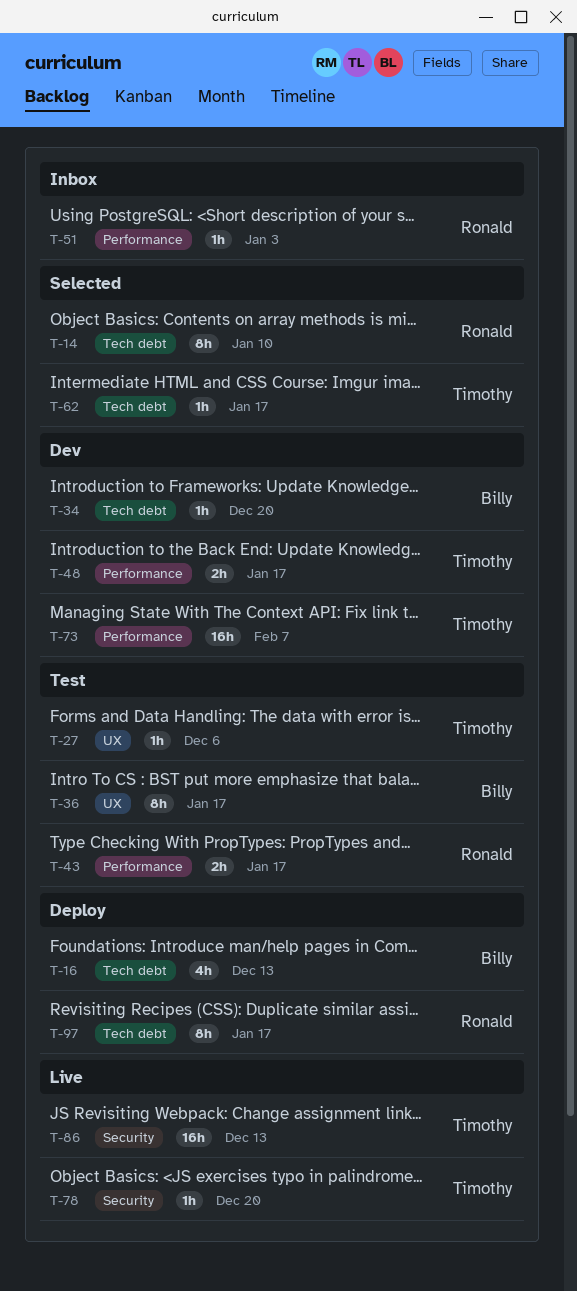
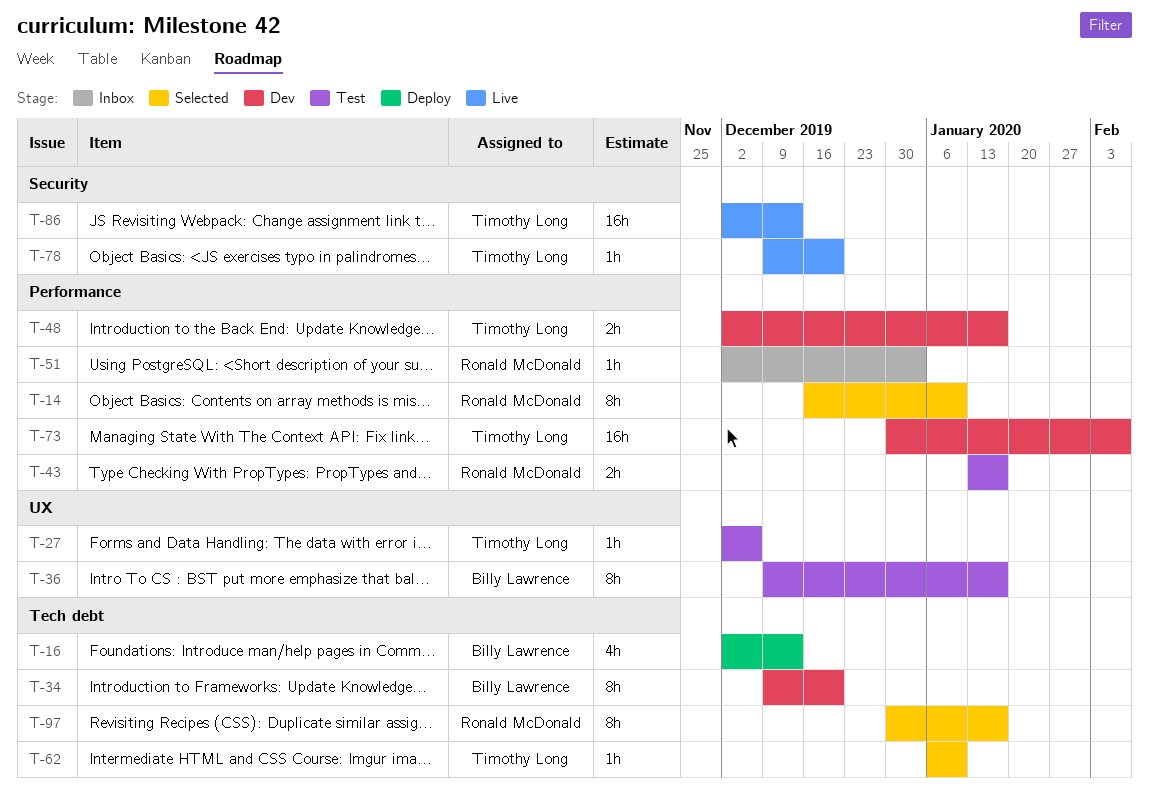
T-14, label: Tech debt -> Performance
T-34, estimate: 1h -> 8h
T-62, due: Jan 17 -> Jan 10
T-97, status: Deploy -> Selected

